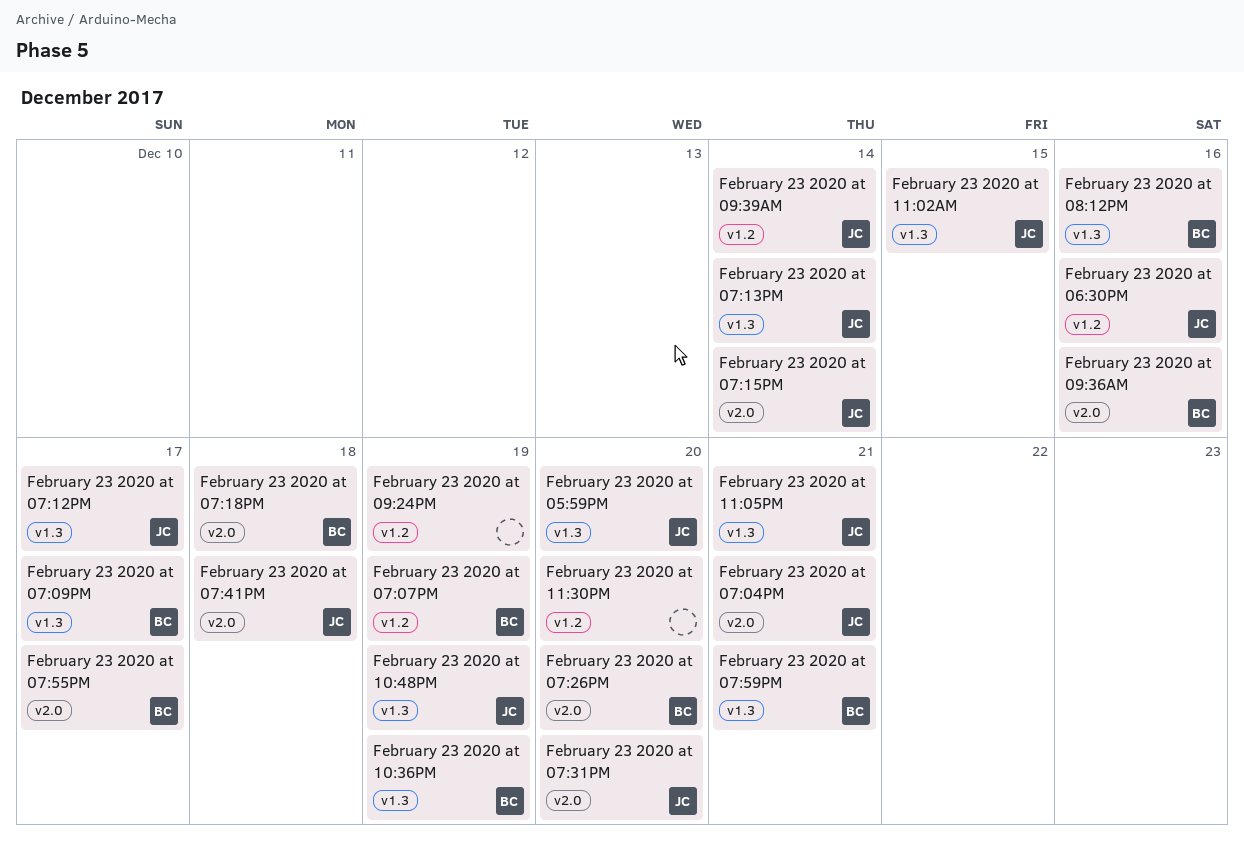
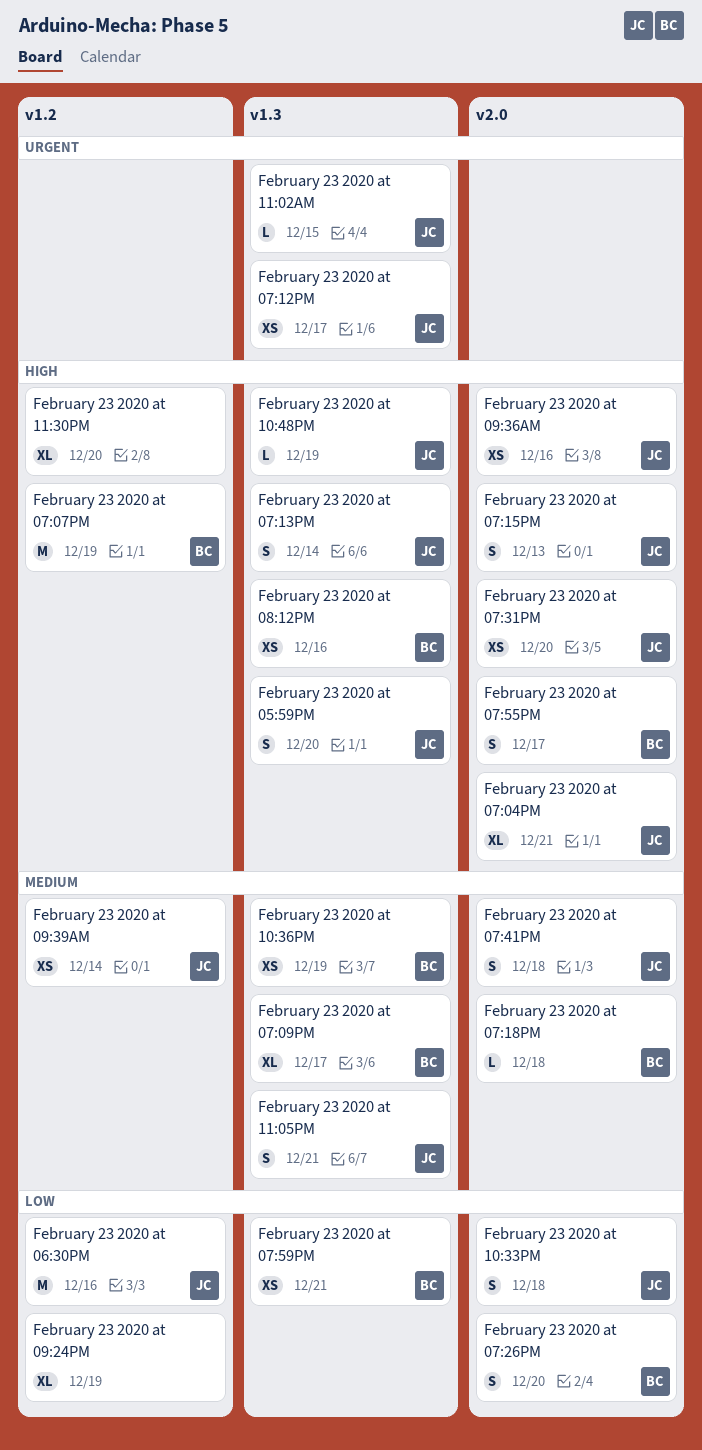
February 23 2020 at 07:15PM, due: Dec 14 -> Dec 13
February 23 2020 at 09:36AM, owner: BC -> JC
February 23 2020 at 10:33PM: none -> present

